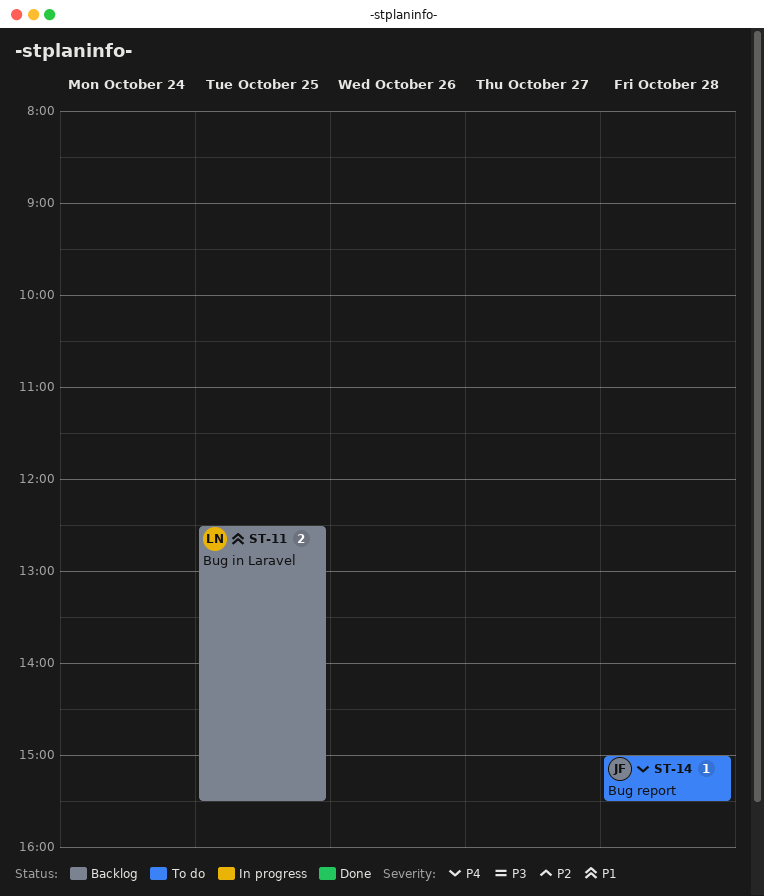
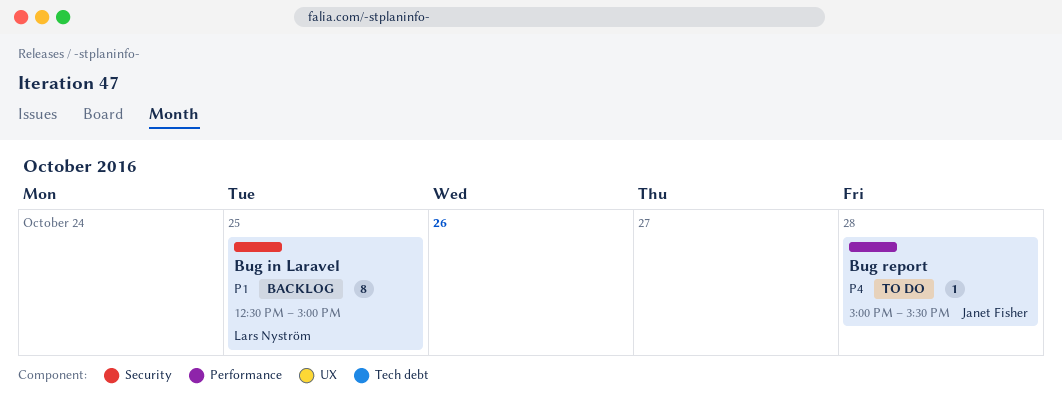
Bug in Laravel, estimate: 2 -> 8
Bug in Laravel, ends: 15:30 -> 15:00

